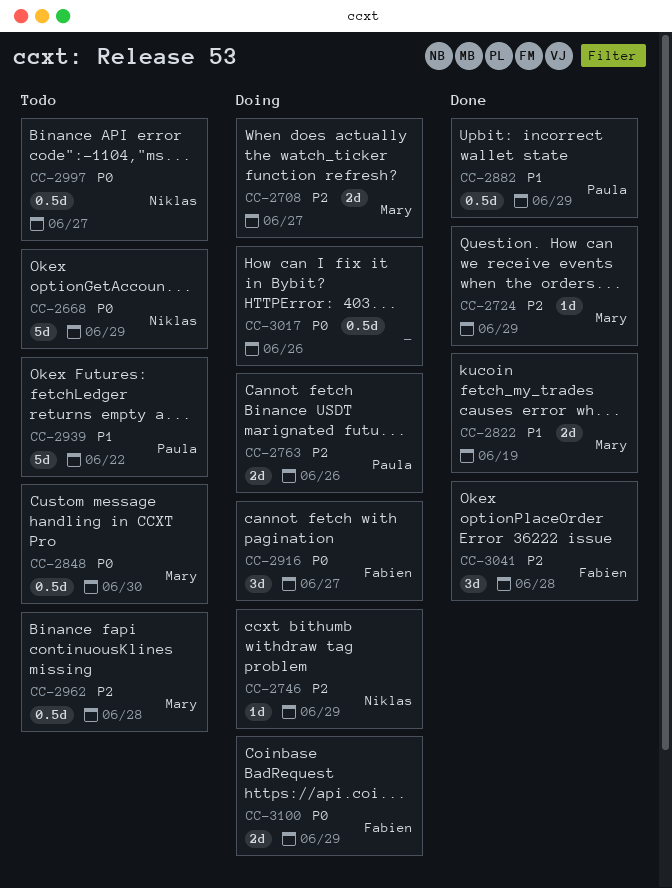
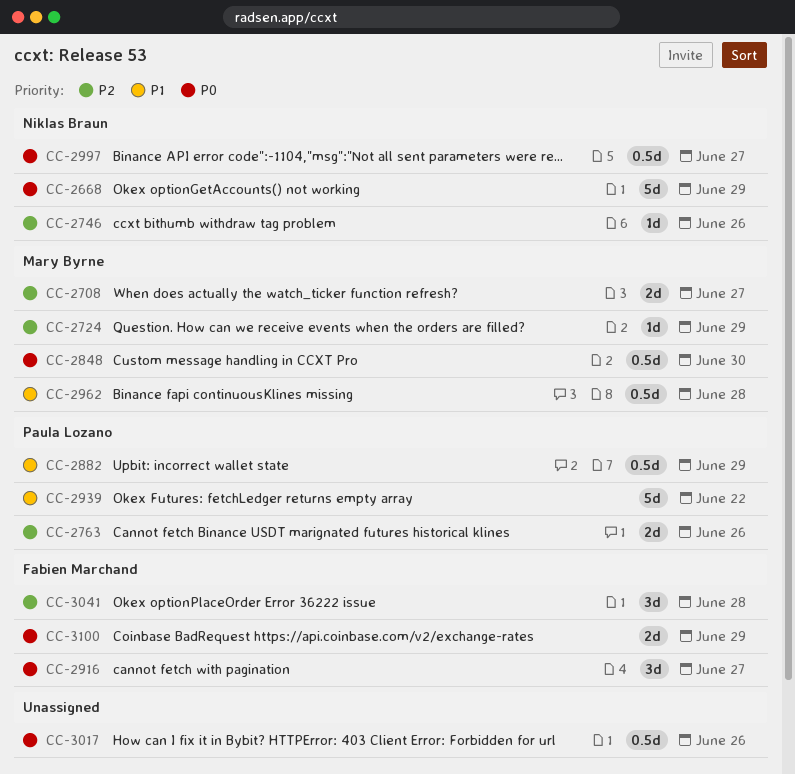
CC-2746, due: Jun 29 -> Jun 26
CC-2822: present -> none
CC-2962, priority: P2 -> P1

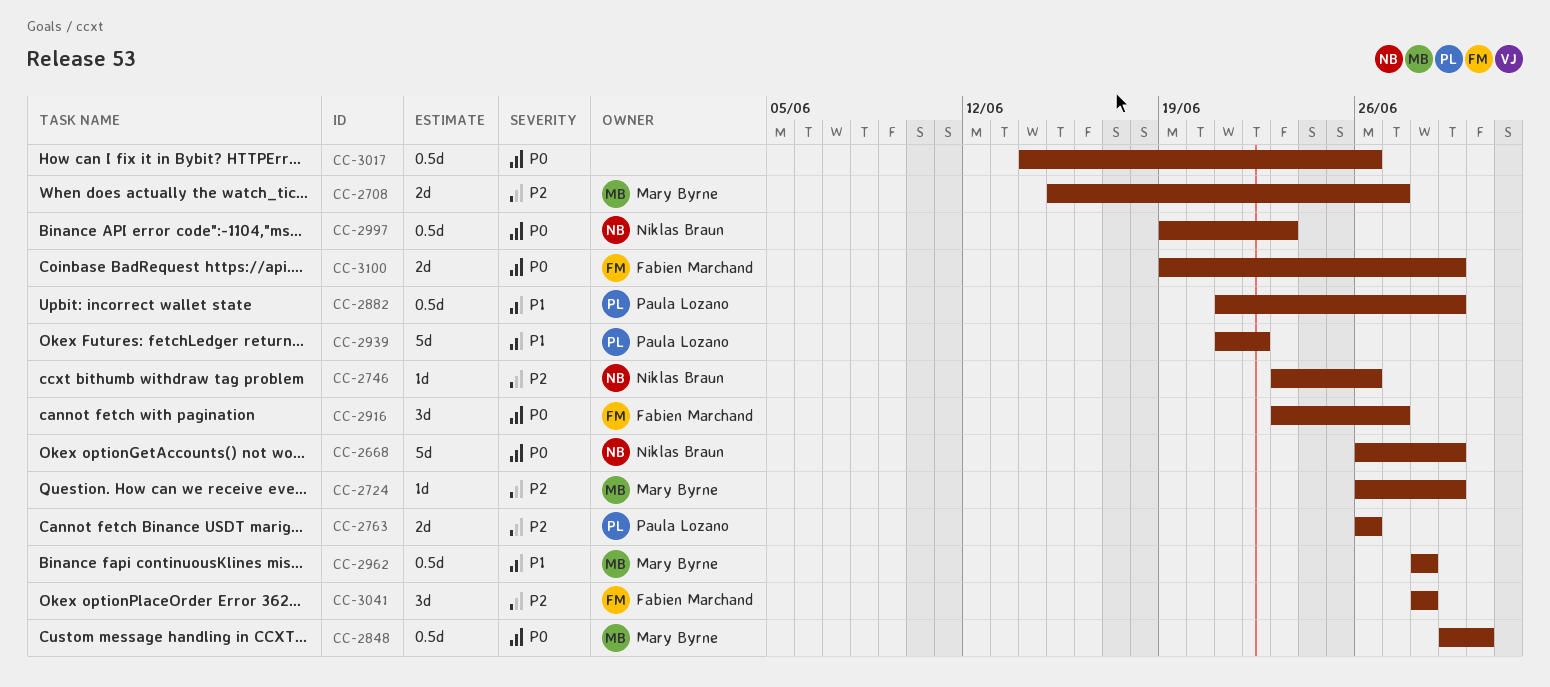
CC-2997, due: Jun 27 -> Jun 23

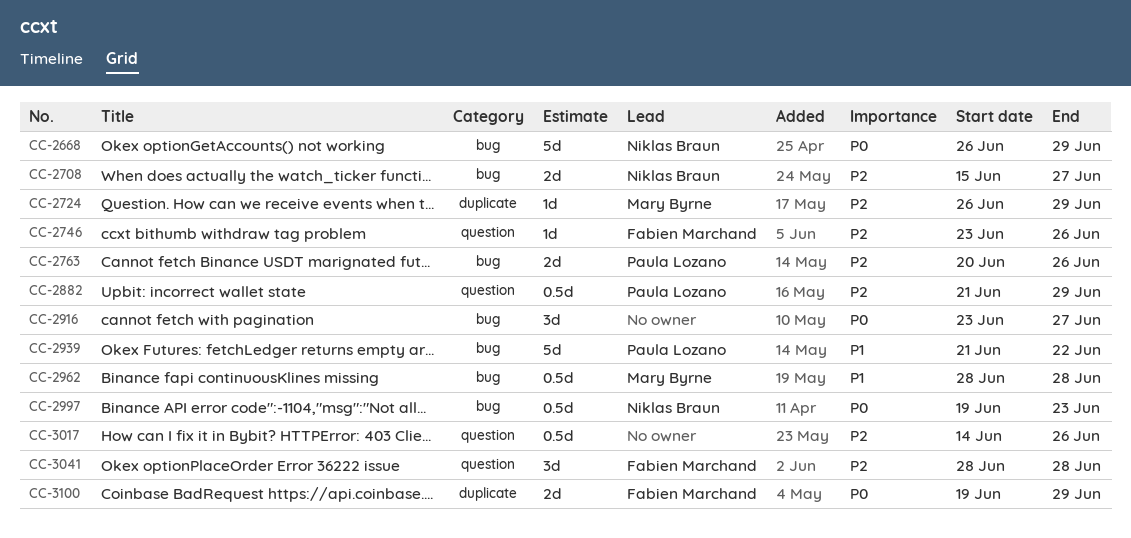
CC-2708, owner: Mary Byrne -> Niklas Braun
CC-2746, owner: Niklas Braun -> Fabien Marchand
CC-2763, start: Jun 26 -> Jun 20
CC-2848: present -> none
CC-2882, priority: P1 -> P2
CC-2916, owner: Fabien Marchand -> none
CC-3017, priority: P0 -> P2

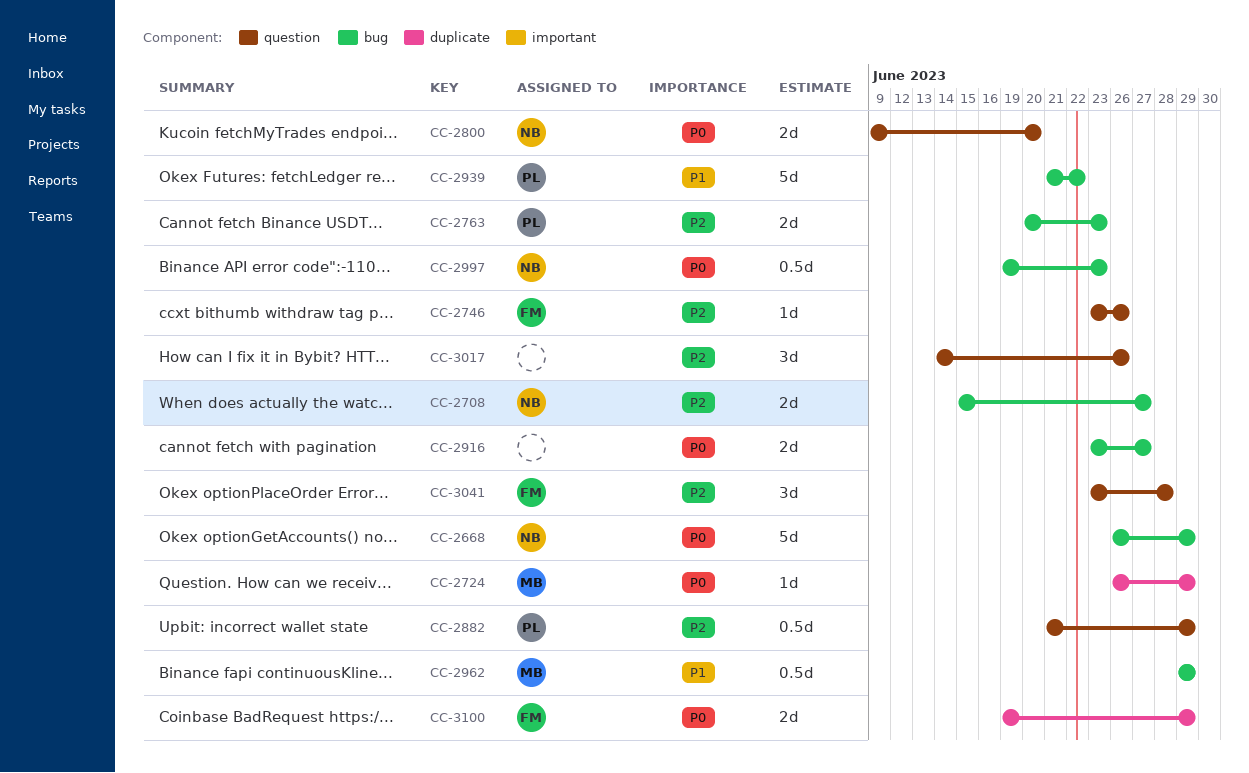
CC-2724, priority: P2 -> P0
CC-2763, due: Jun 26 -> Jun 23
CC-2800: none -> present
CC-2916, estimate: 3d -> 2d
CC-2962, start: Jun 28 -> Jun 29
CC-2962, due: Jun 28 -> Jun 29
CC-3017, estimate: 0.5d -> 3d
CC-3041, start: Jun 28 -> Jun 23

